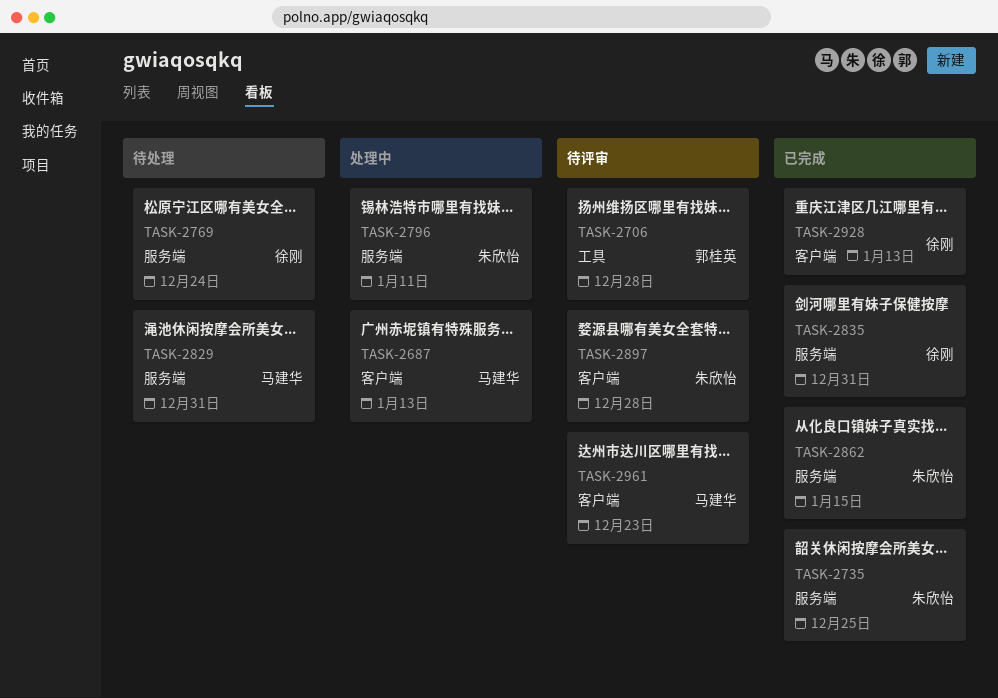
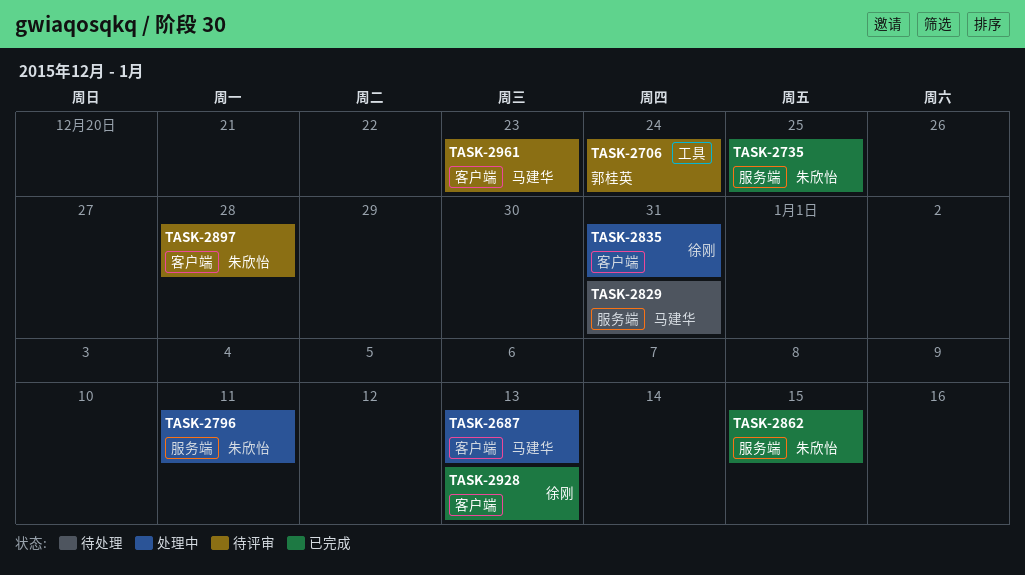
TASK-2706, due: Dec 28 -> Dec 24
TASK-2769: present -> none
TASK-2835, status: 已完成 -> 处理中
TASK-2835, label: 服务端 -> 客户端

